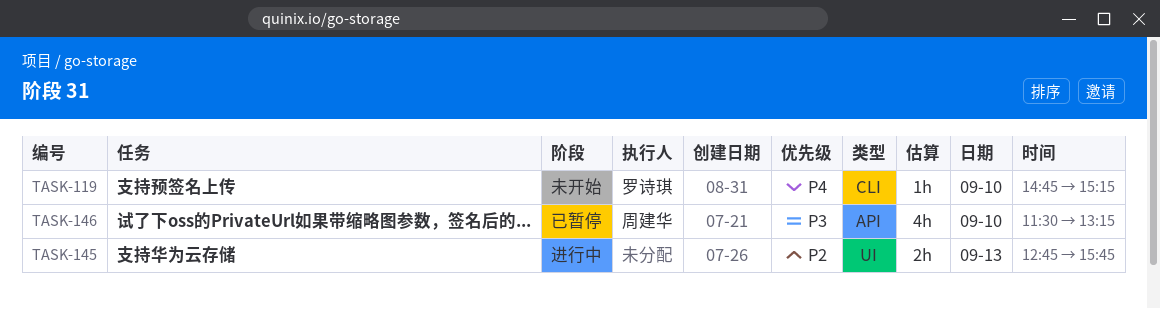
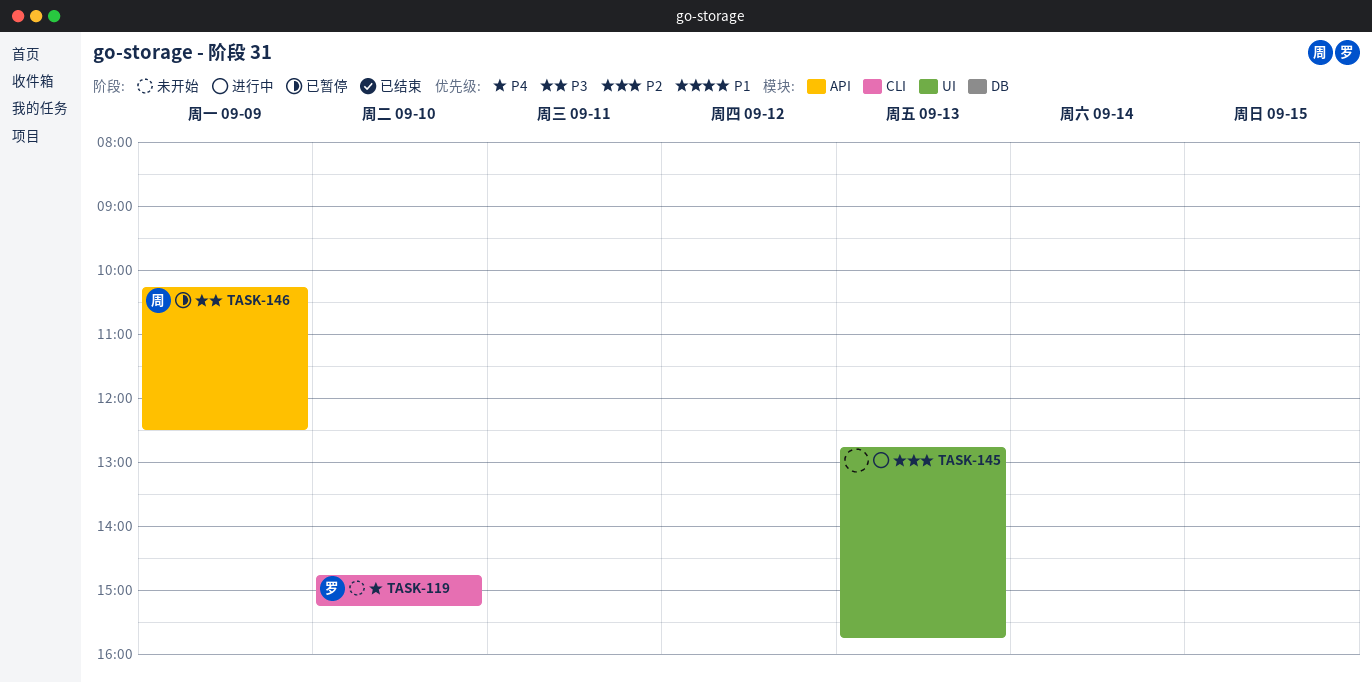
TASK-146, day: Sep 10 -> Sep 9
TASK-146, begins: 11:30 -> 10:15
TASK-146, ends: 13:15 -> 12:30

